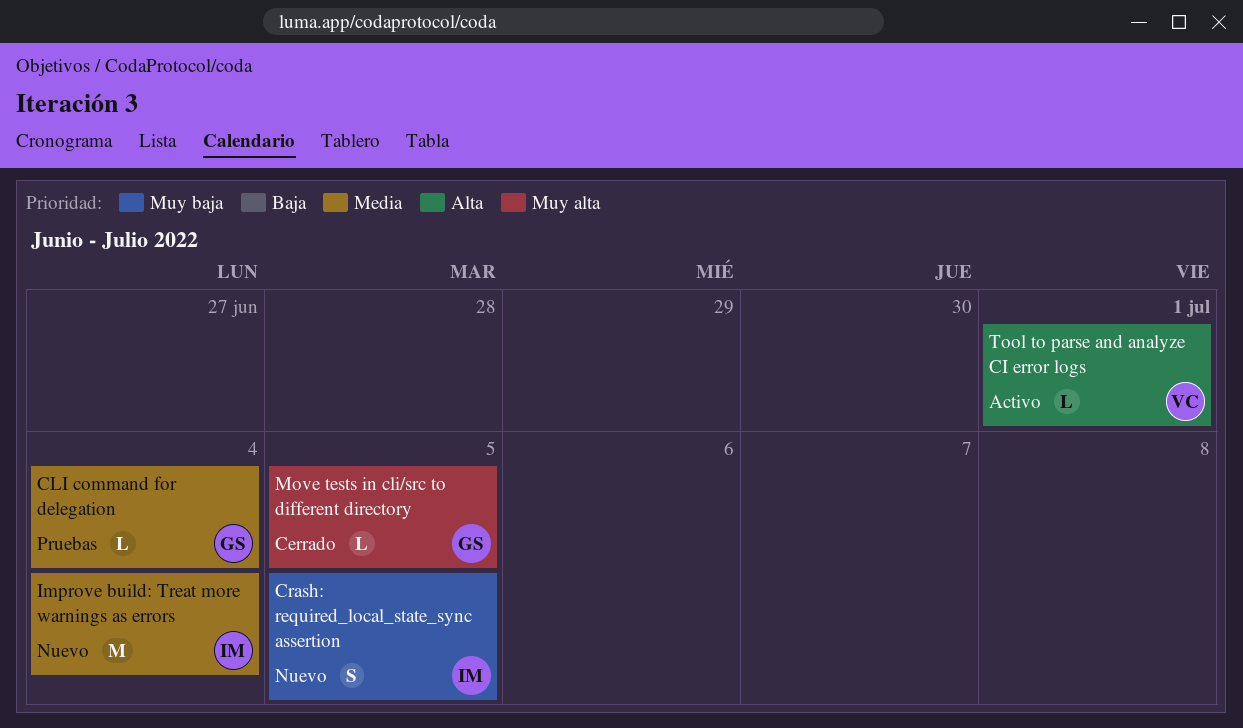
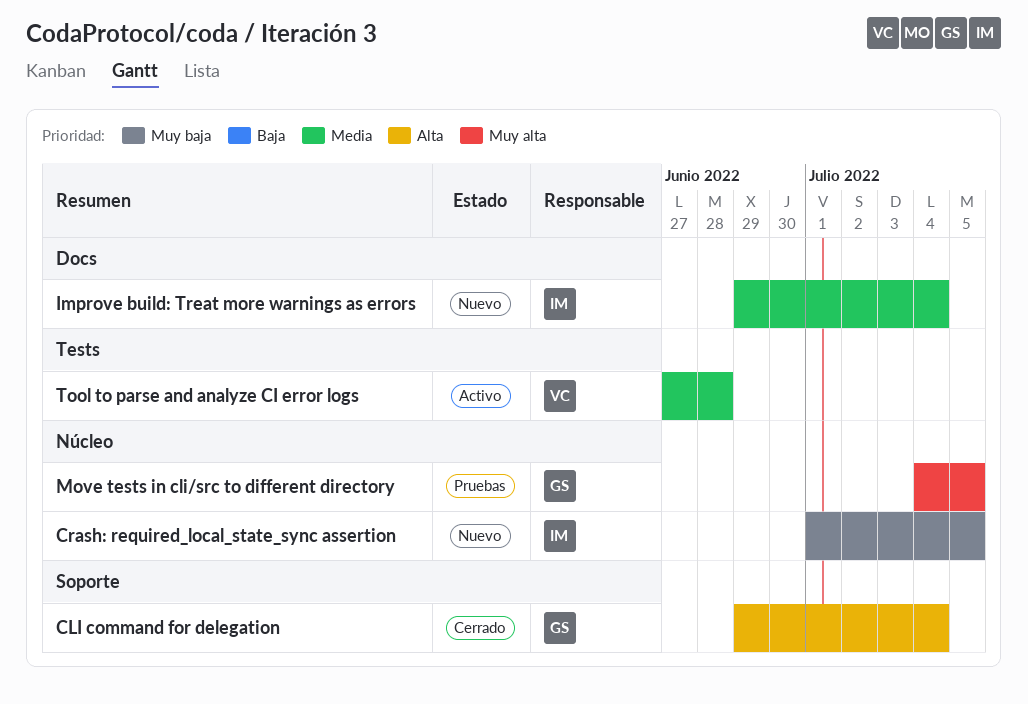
CLI command for delegation, status: Pruebas -> Cerrado
CLI command for delegation, priority: Media -> Alta
Move tests in cli/src to different directory, status: Cerrado -> Pruebas
Tool to parse and analyze CI error logs, priority: Alta -> Media
Tool to parse and analyze CI error logs, due: Jul 1 -> Jun 28

